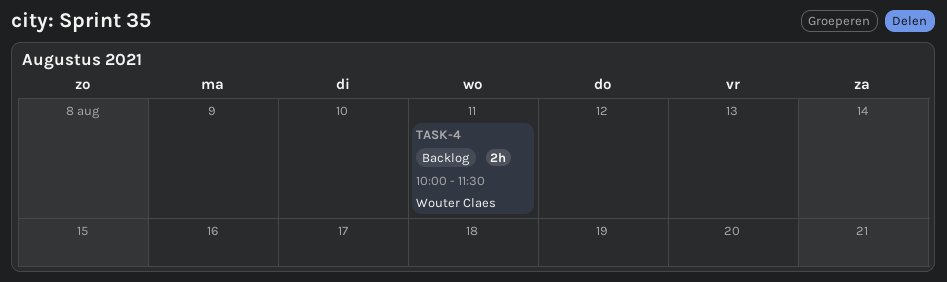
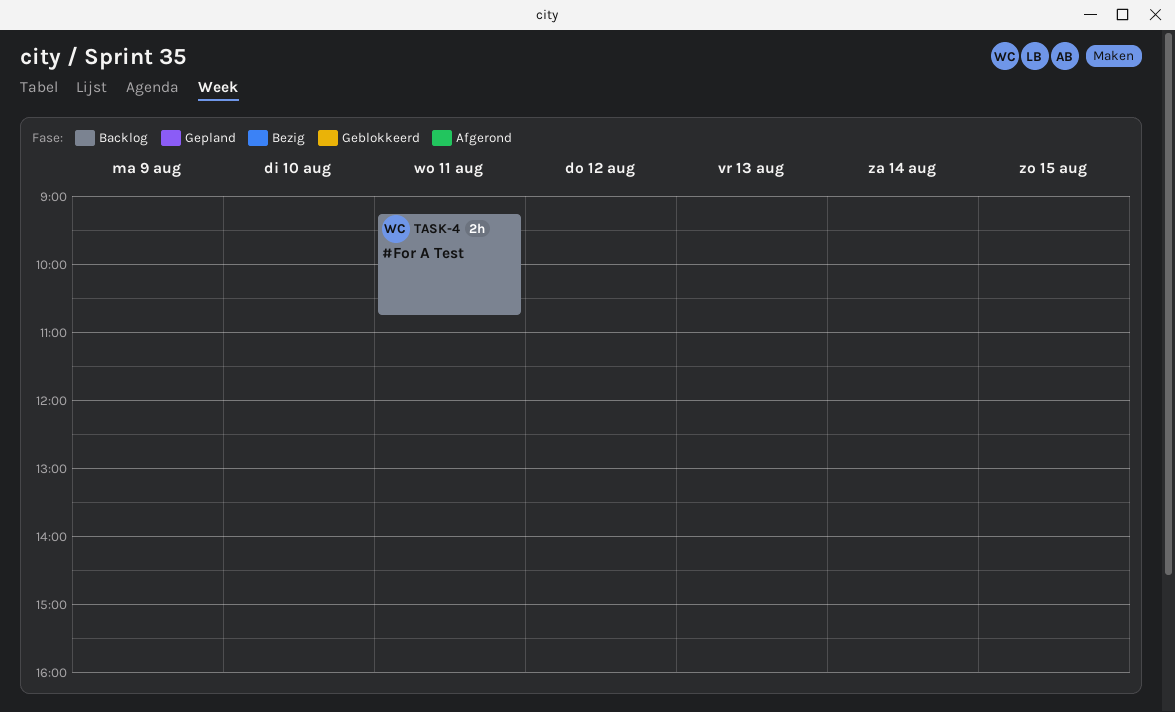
TASK-4, begins: 10:00 -> 09:15
TASK-4, ends: 11:30 -> 10:45

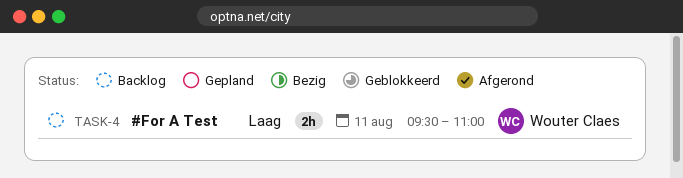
TASK-4, begins: 09:15 -> 09:30
TASK-4, ends: 10:45 -> 11:00

